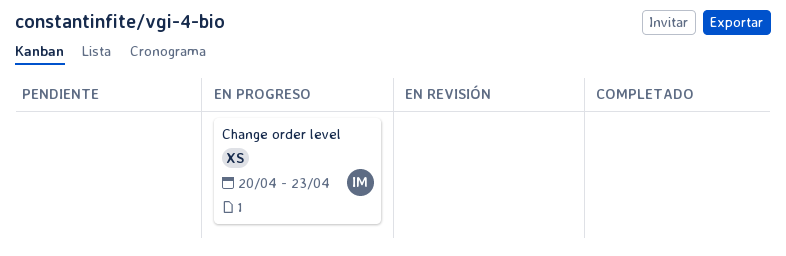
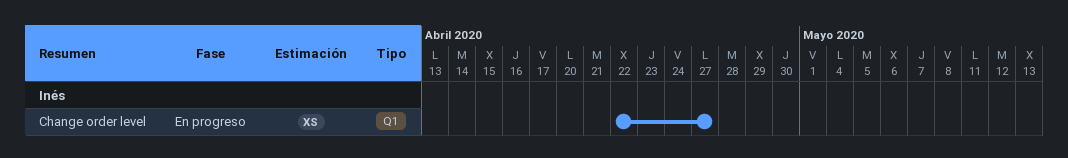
Change order level, start: Apr 20 -> Apr 22
Change order level, due: Apr 23 -> Apr 27

